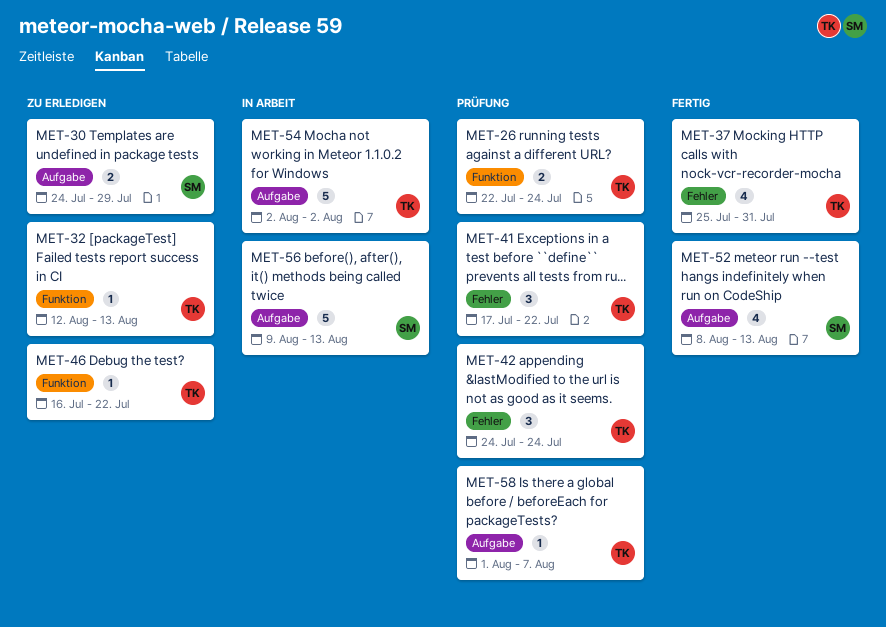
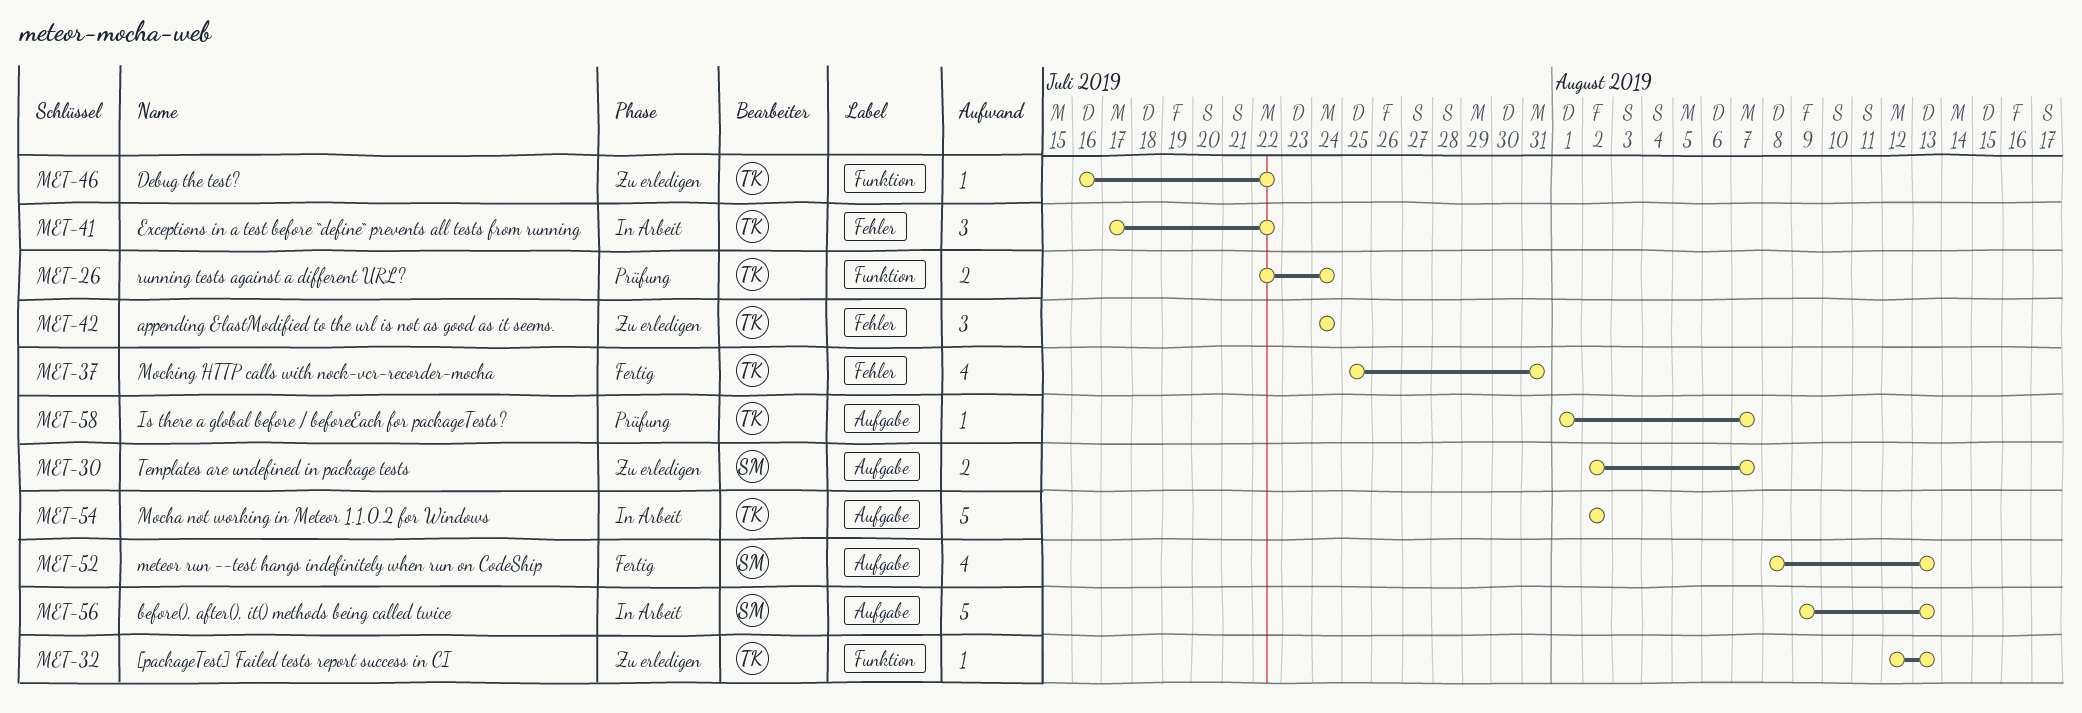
MET-30, start: Jul 24 -> Aug 2
MET-30, due: Jul 29 -> Aug 7
MET-41, status: Prüfung -> In Arbeit
MET-42, status: Prüfung -> Zu erledigen

